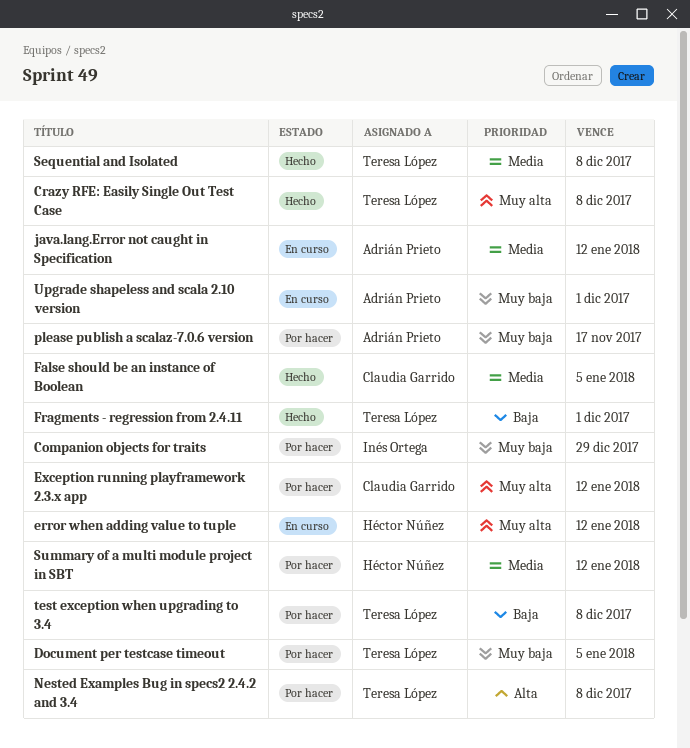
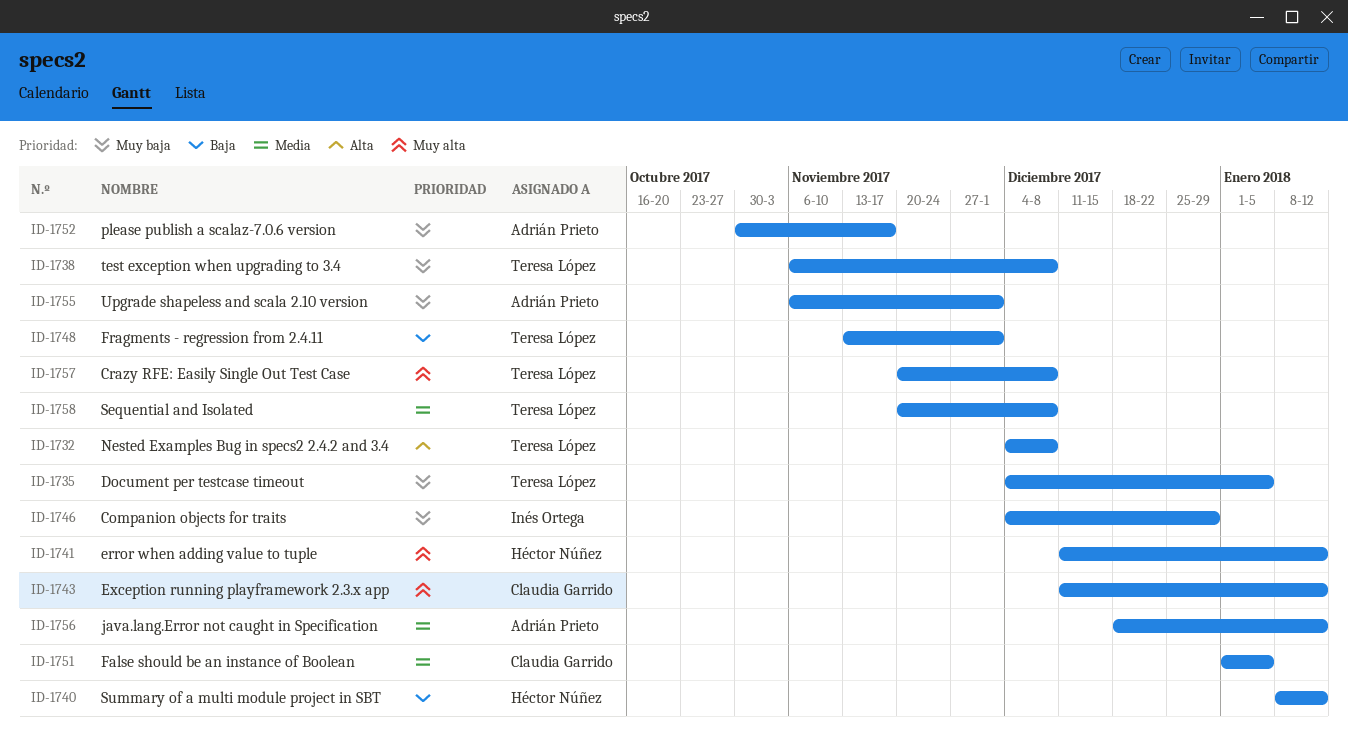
Summary of a multi module project in SBT, priority: Media -> Baja
test exception when upgrading to 3.4, priority: Baja -> Muy baja

